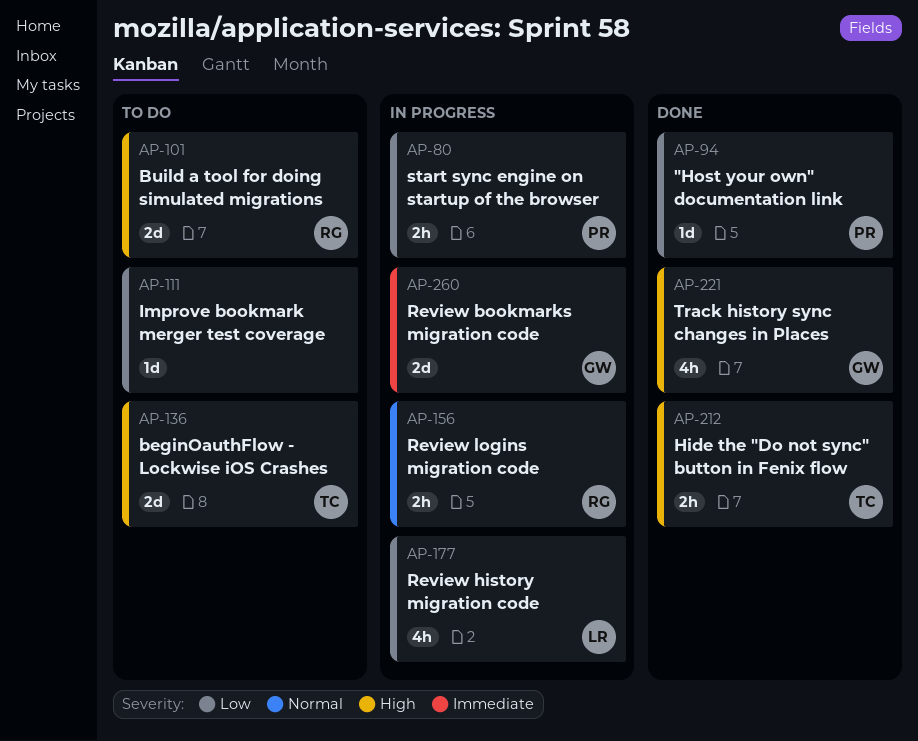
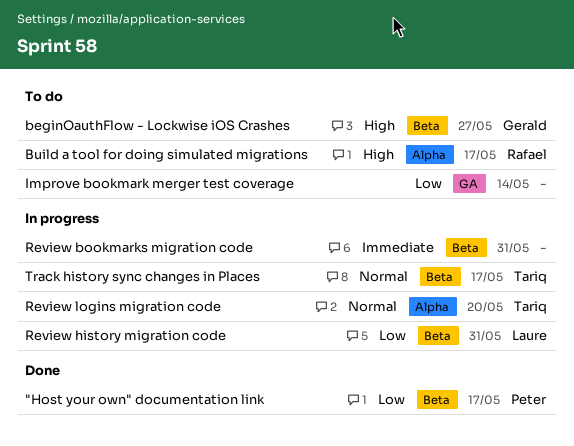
beginOauthFlow - Lockwise iOS Crashes, owner: Tariq -> Gerald
Hide the "Do not sync" button in Fenix flow: present -> none
Review bookmarks migration code, owner: Gerald -> none
Review logins migration code, owner: Rafael -> Tariq
start sync engine on startup of the browser: present -> none
Track history sync changes in Places, status: Done -> In progress
Track history sync changes in Places, owner: Gerald -> Tariq
Track history sync changes in Places, priority: High -> Normal

